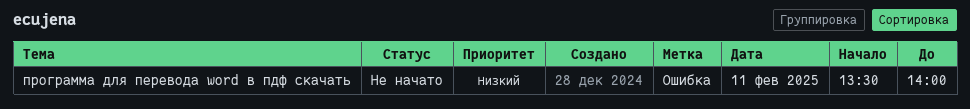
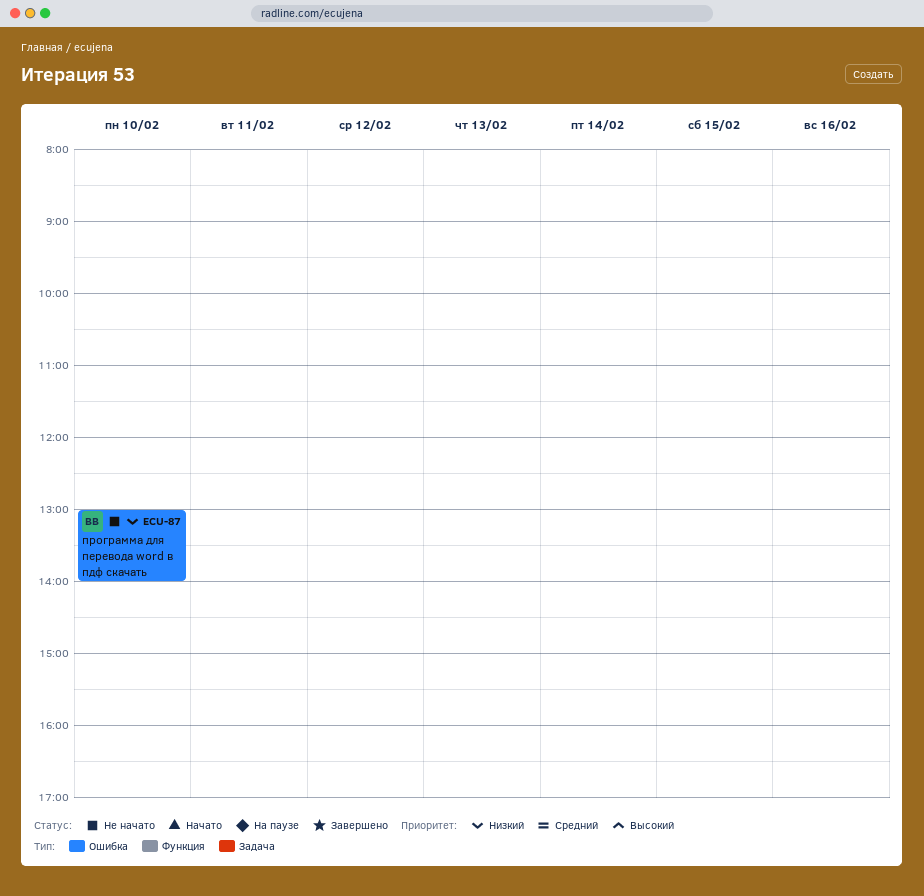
программа для перевода word в пдф скачать, day: Feb 11 -> Feb 10
программа для перевода word в пдф скачать, begins: 13:30 -> 13:00

